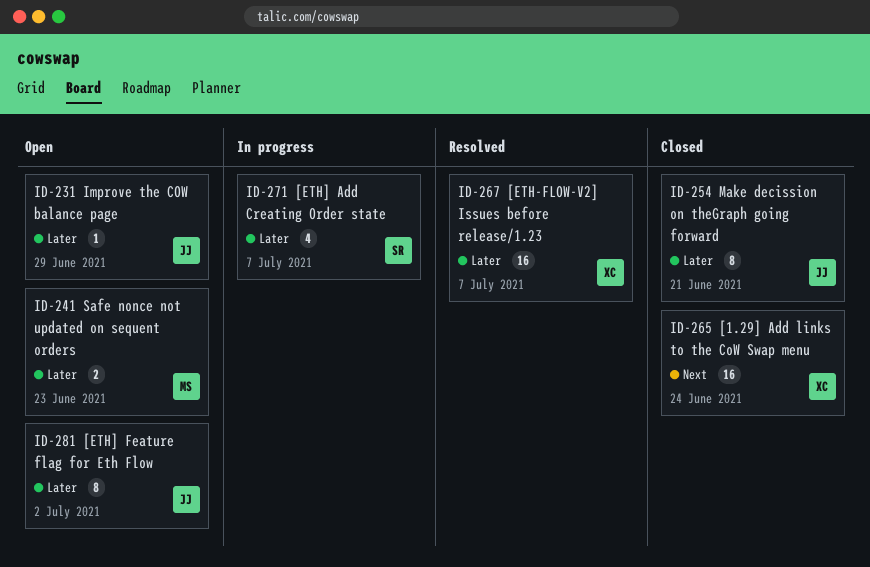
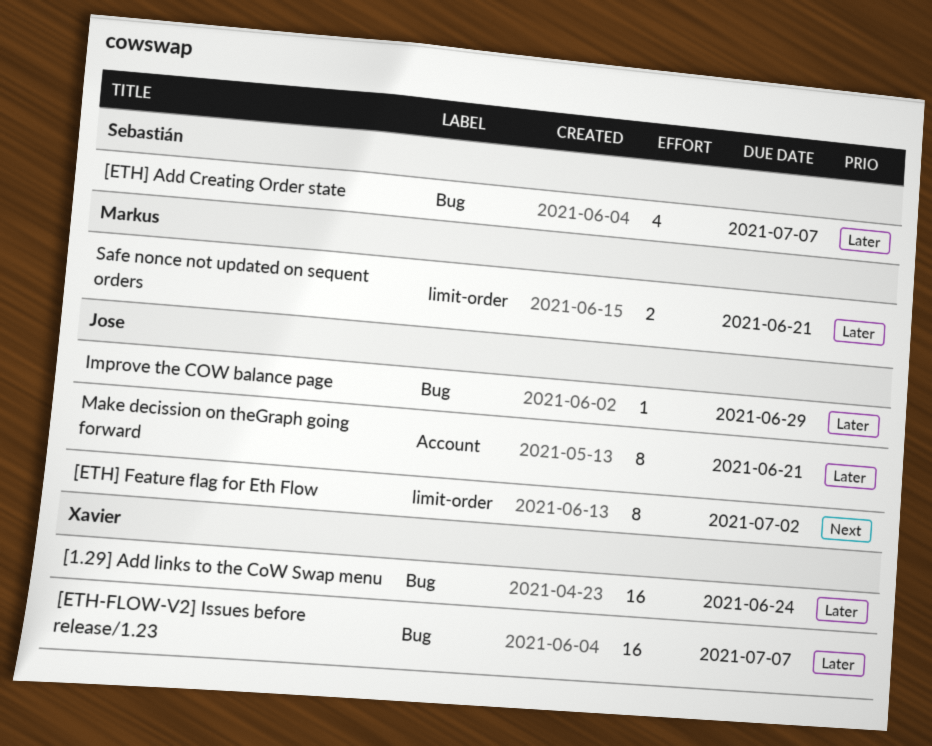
[1.29] Add links to the CoW Swap menu, priority: Next -> Later
[ETH] Feature flag for Eth Flow, priority: Later -> Next
Safe nonce not updated on sequent orders, due: Jun 23 -> Jun 21

